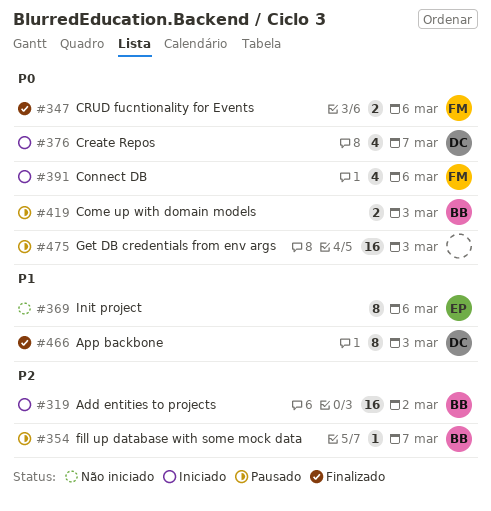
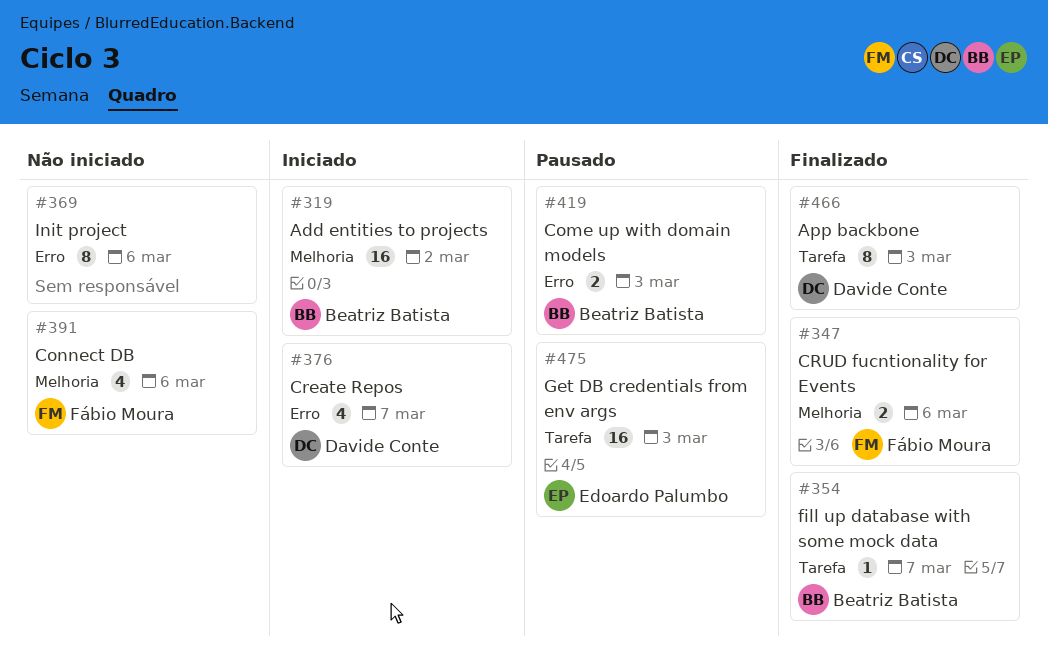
#354, status: Pausado -> Finalizado
#369, owner: Edoardo Palumbo -> none
#391, status: Iniciado -> Não iniciado
#475, owner: none -> Edoardo Palumbo

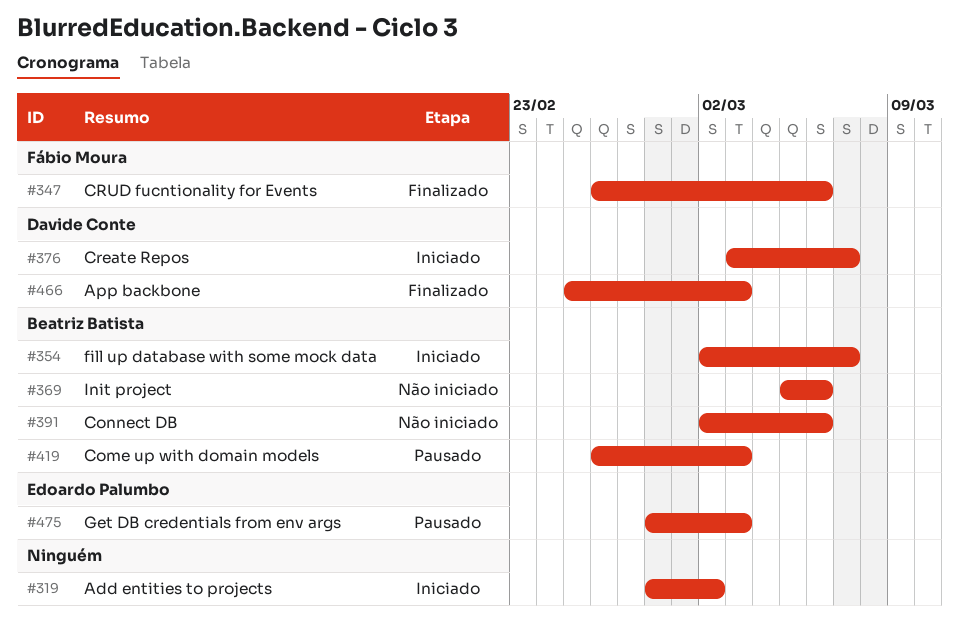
#319, owner: Beatriz Batista -> none
#354, status: Finalizado -> Iniciado
#369, owner: none -> Beatriz Batista
#391, owner: Fábio Moura -> Beatriz Batista

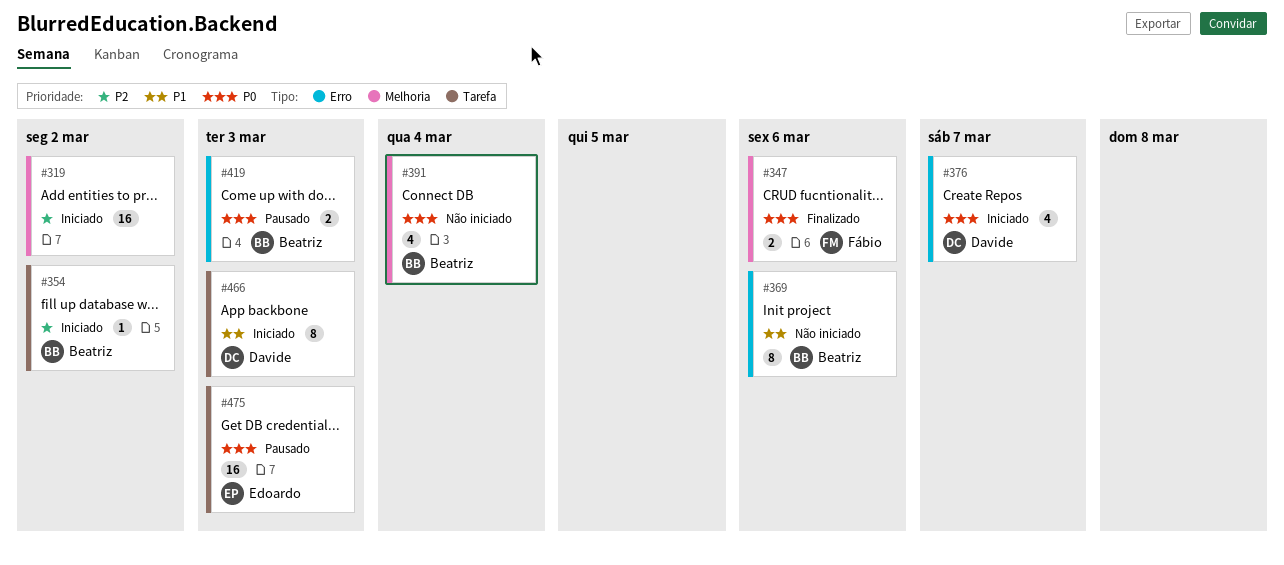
#354, due: Mar 7 -> Mar 2
#391, due: Mar 6 -> Mar 4
#466, status: Finalizado -> Iniciado

